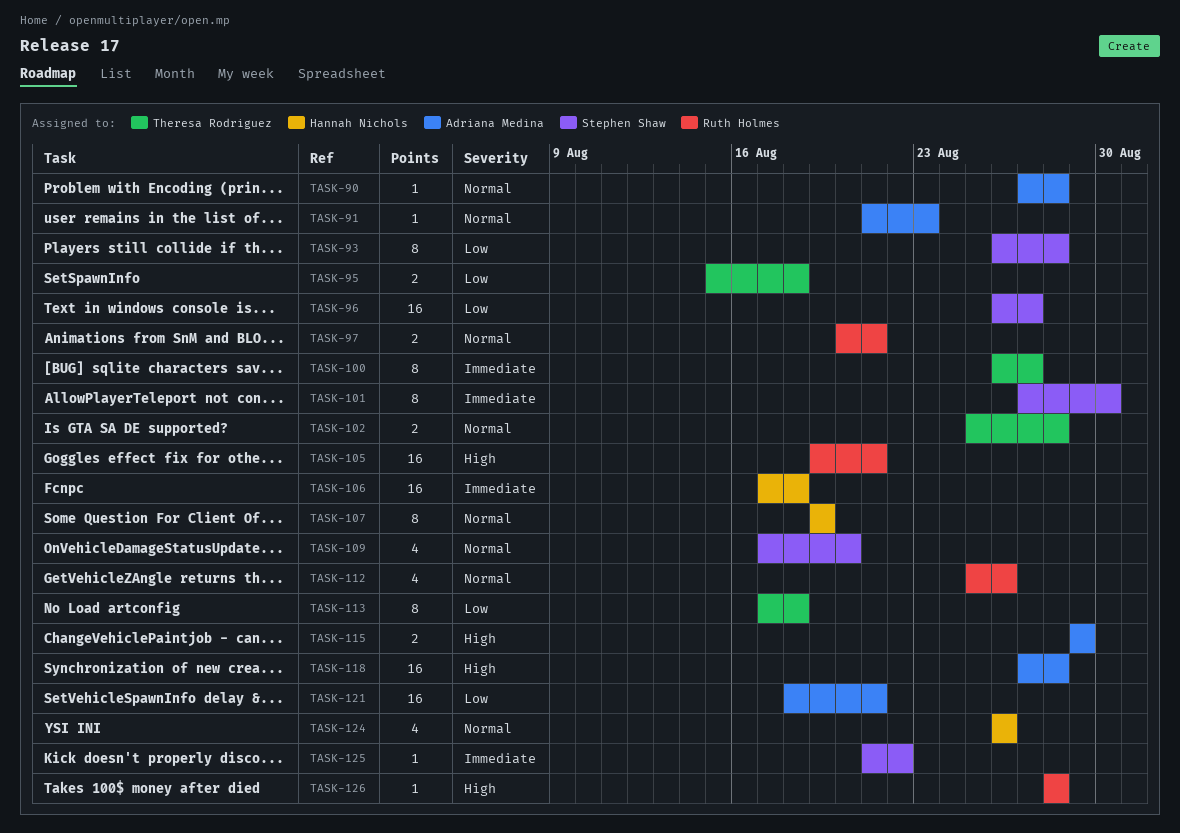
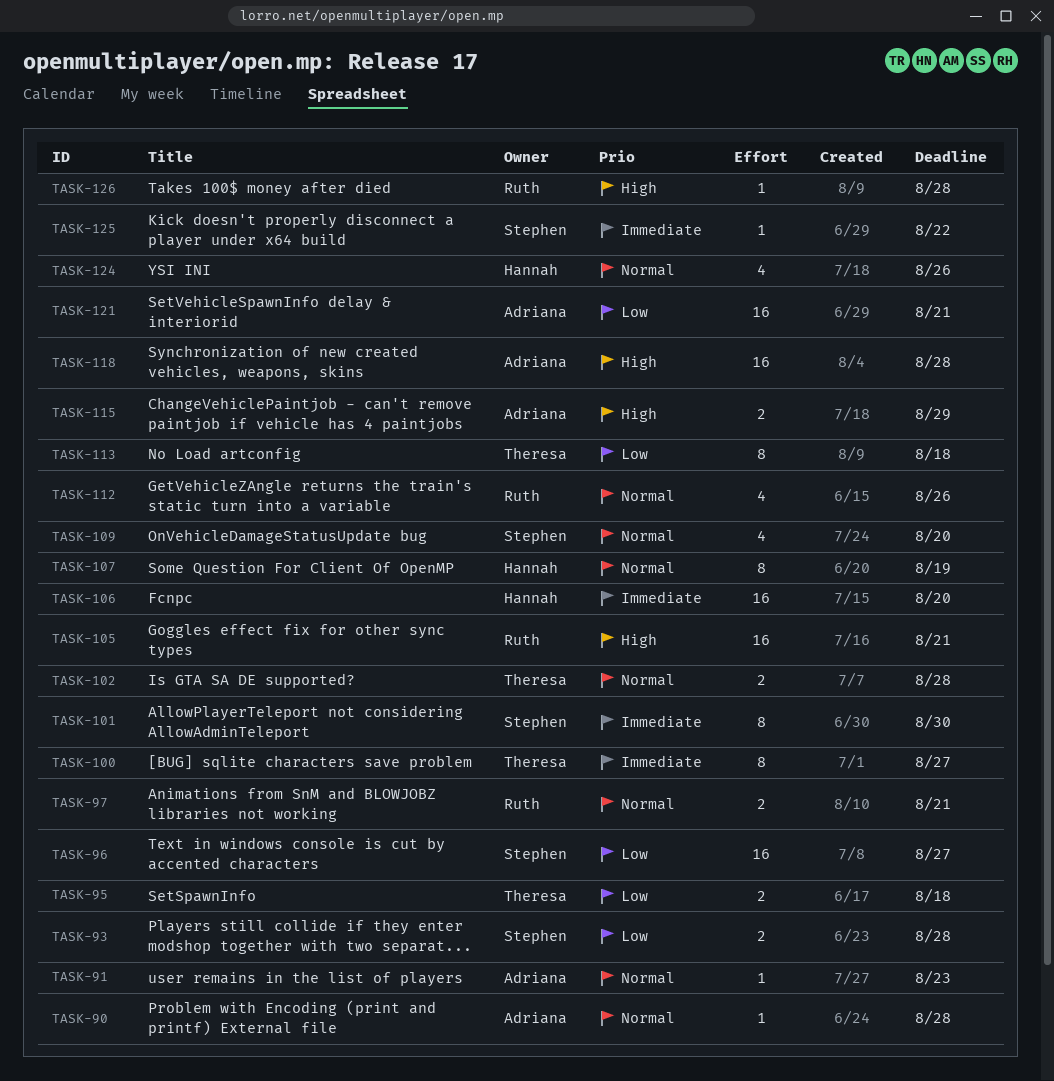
TASK-93, estimate: 8 -> 2
TASK-106, due: Aug 18 -> Aug 20

